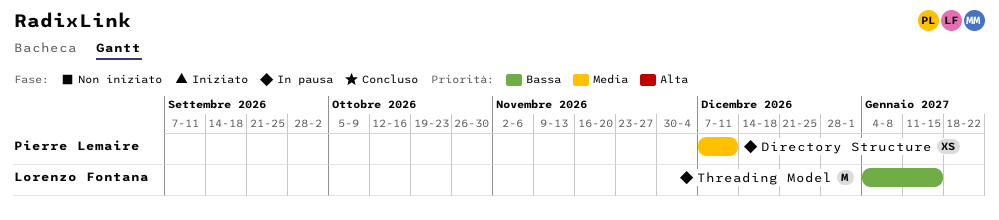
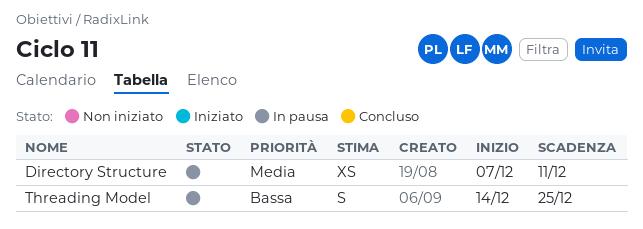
Threading Model, estimate: M -> S
Threading Model, start: Jan 4 -> Dec 14
Threading Model, due: Jan 15 -> Dec 25

